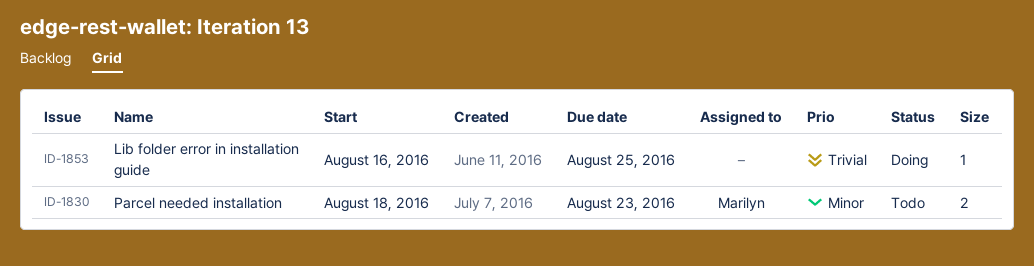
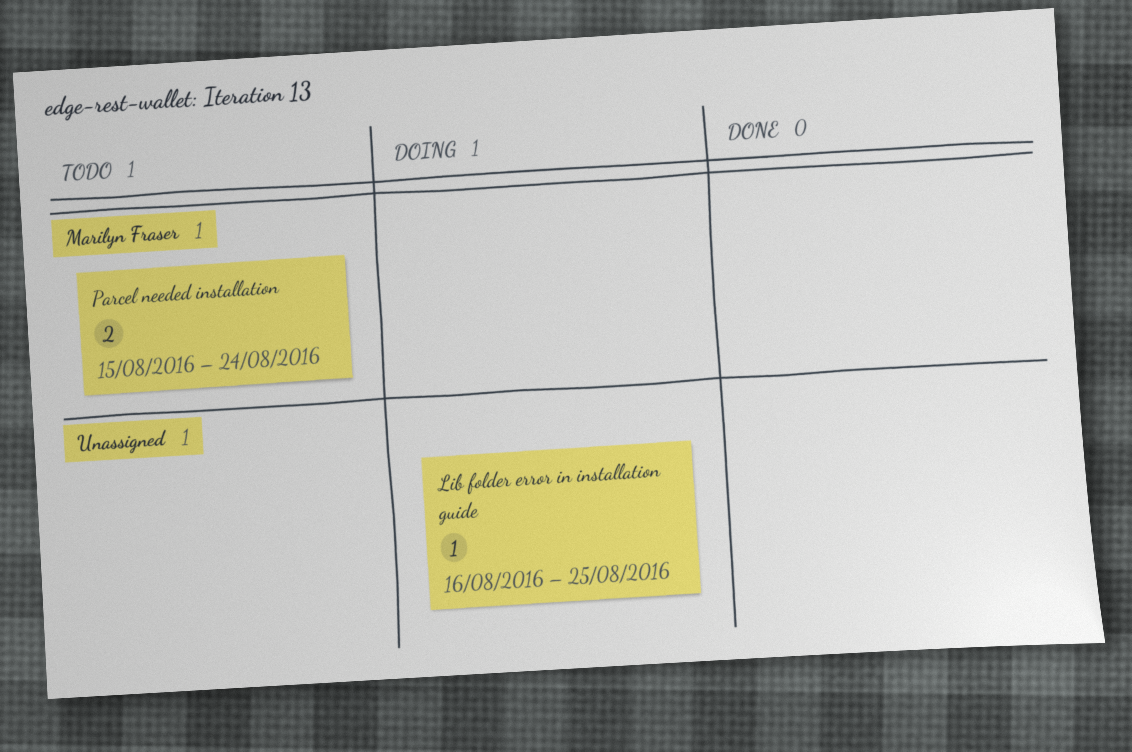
Parcel needed installation, start: Aug 18 -> Aug 15
Parcel needed installation, due: Aug 23 -> Aug 24

